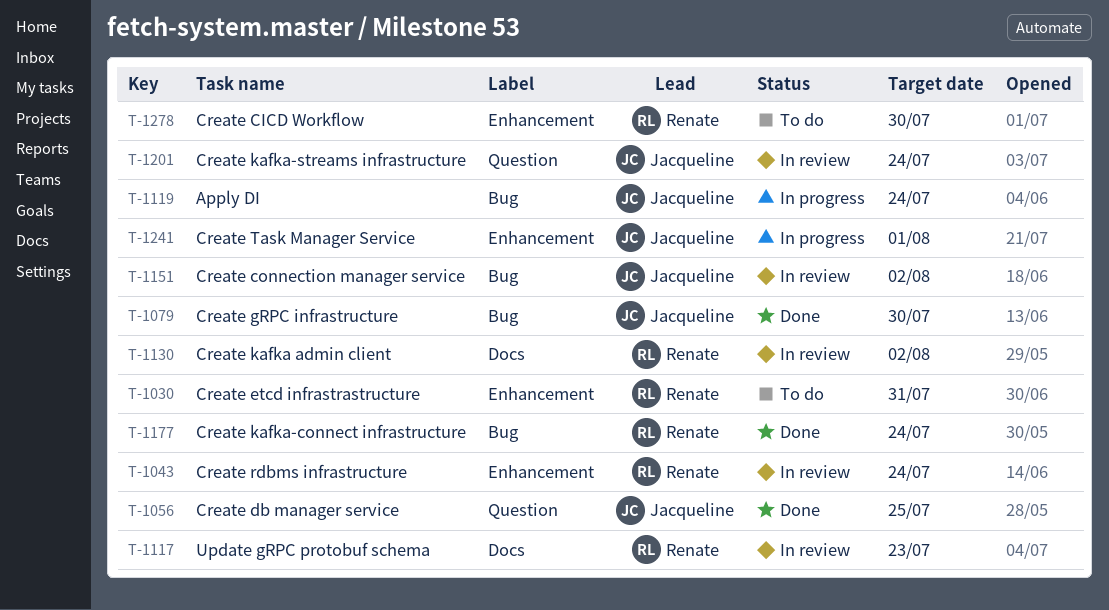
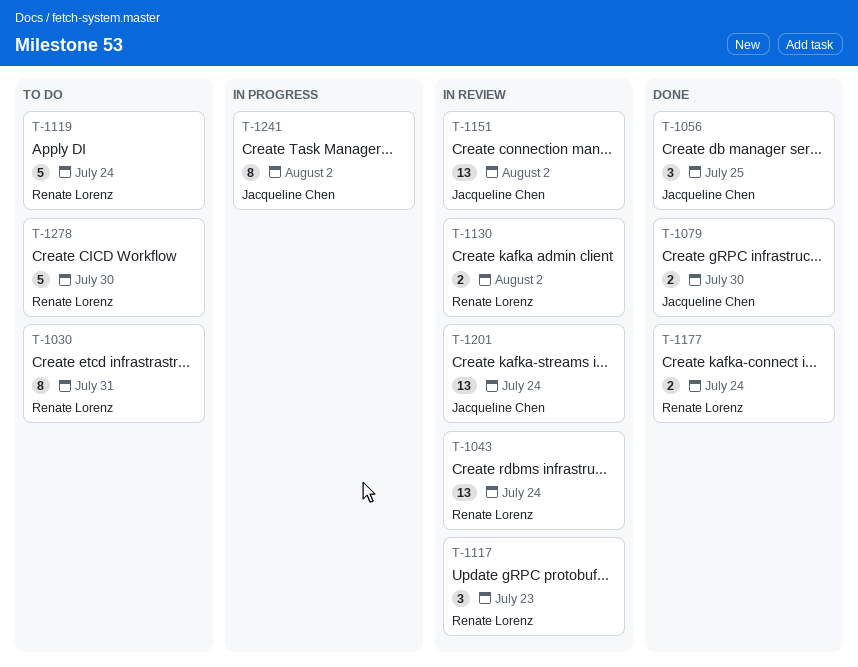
T-1119, status: In progress -> To do
T-1119, owner: Jacqueline Chen -> Renate Lorenz
T-1241, due: Aug 1 -> Aug 2

